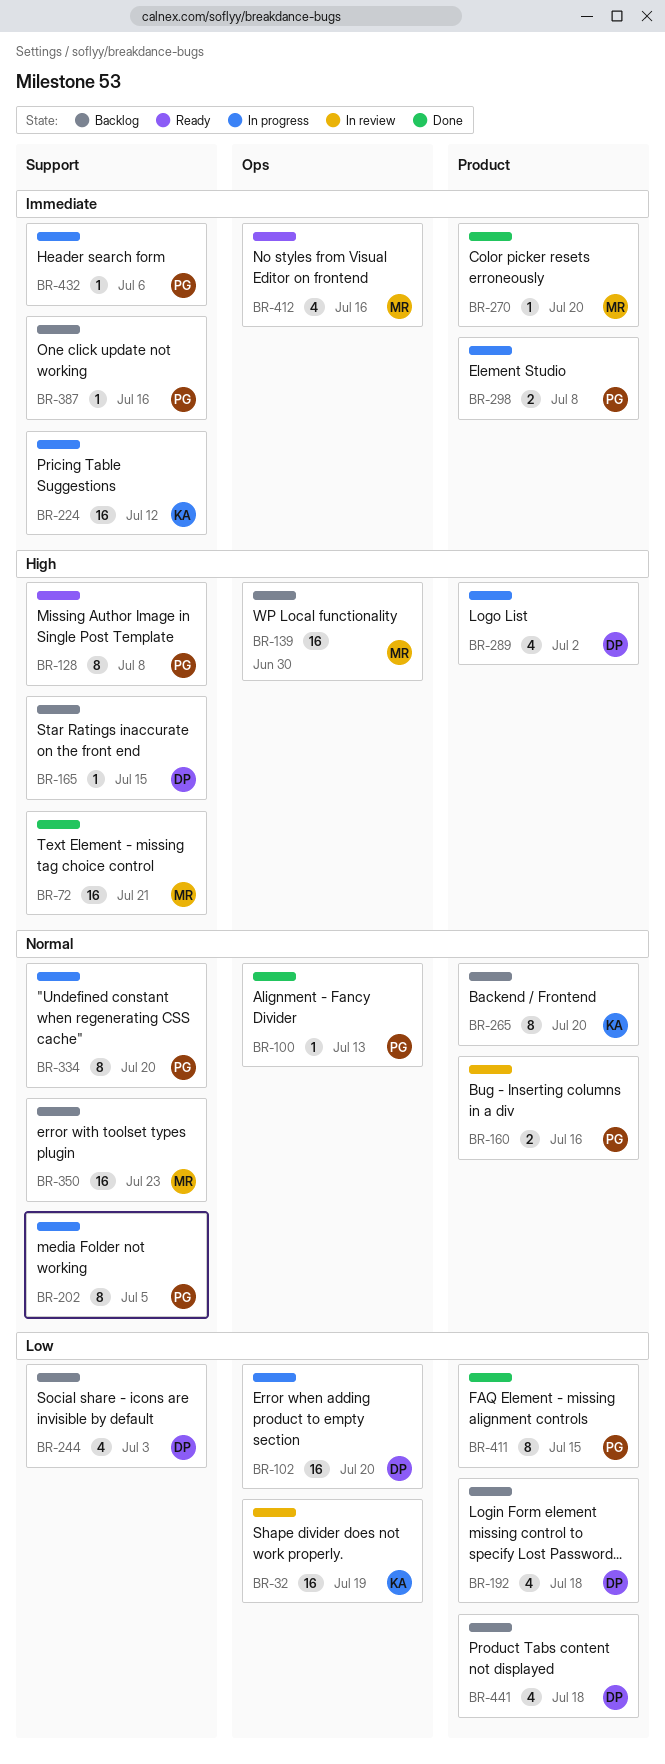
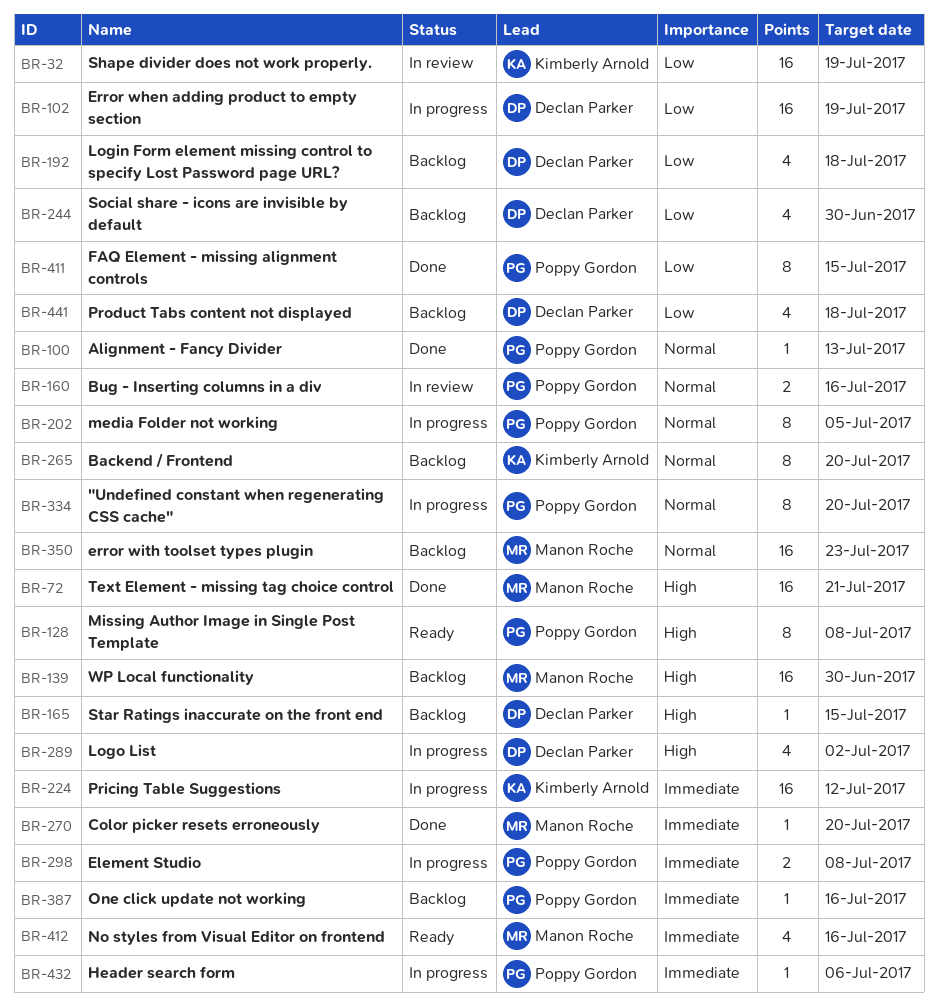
BR-102, due: Jul 20 -> Jul 19
BR-244, due: Jul 3 -> Jun 30

